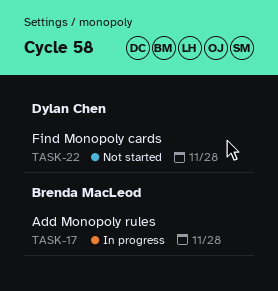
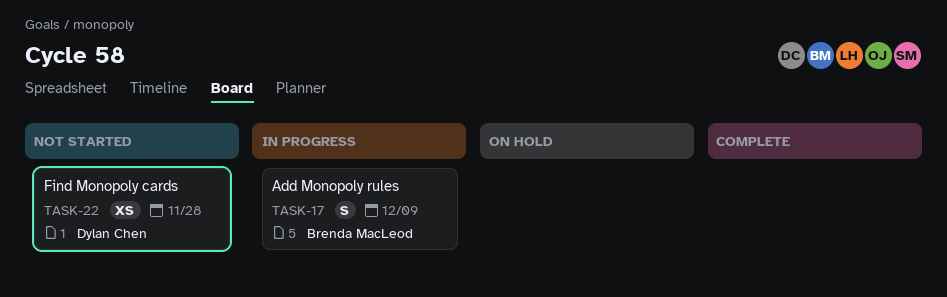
TASK-17, due: Nov 28 -> Dec 9

